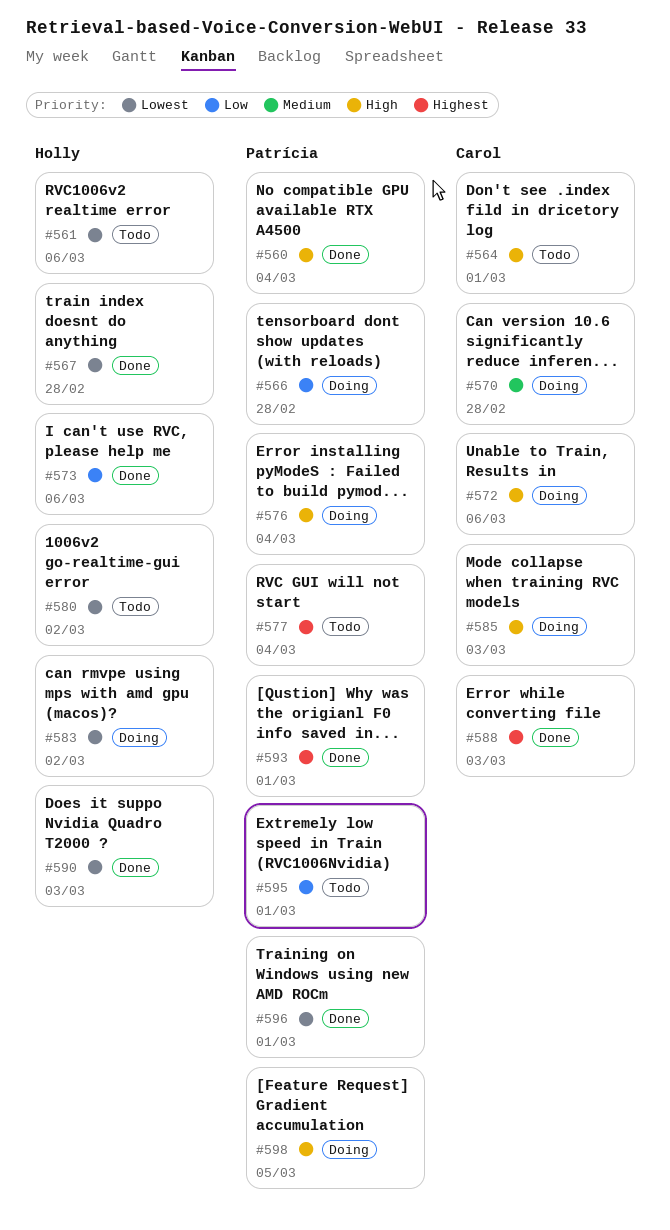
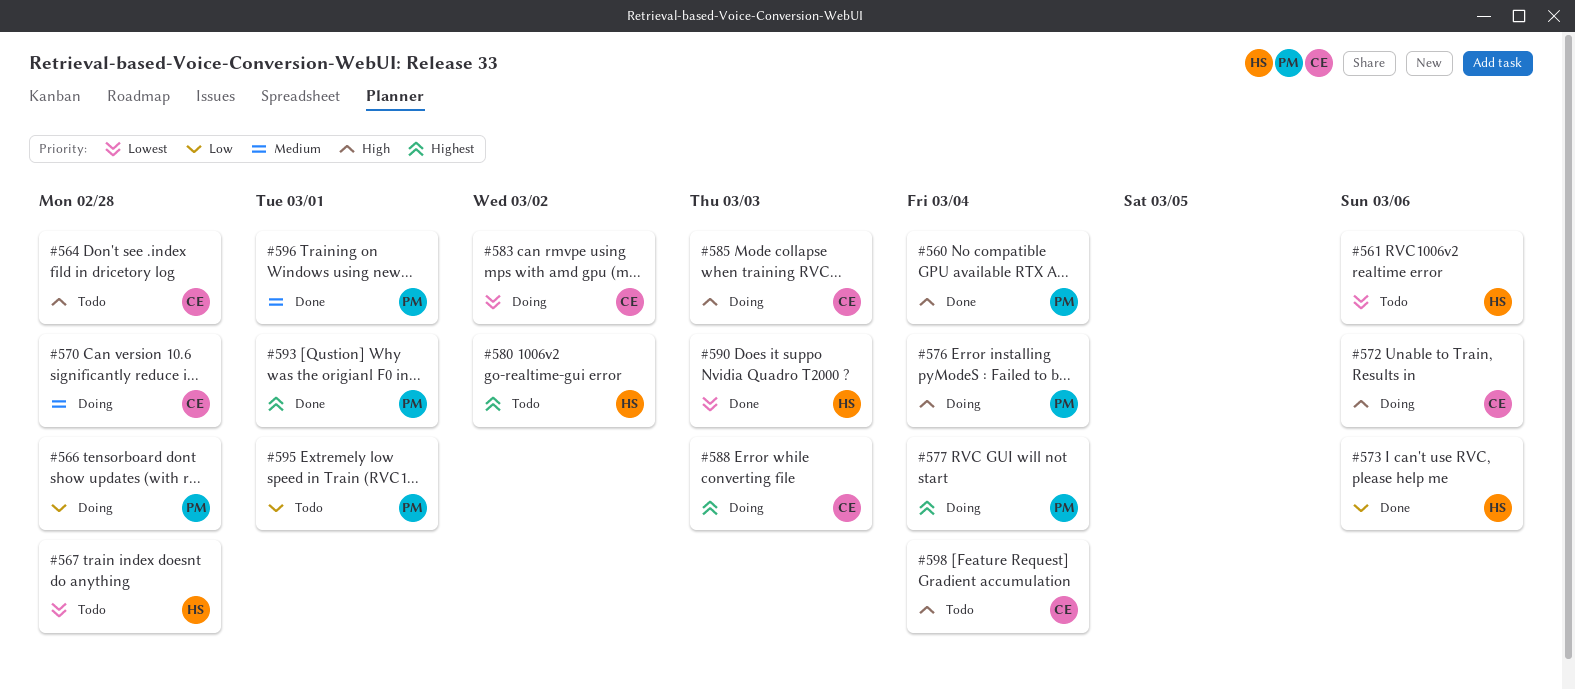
#564, due: Mar 1 -> Feb 28
#567, status: Done -> Todo
#577, status: Todo -> Doing
#580, priority: Lowest -> Highest
#583, owner: Holly -> Carol
#588, status: Done -> Doing
#596, priority: Lowest -> Medium
#598, status: Doing -> Todo
#598, owner: Patrícia -> Carol
#598, due: Mar 5 -> Mar 4

